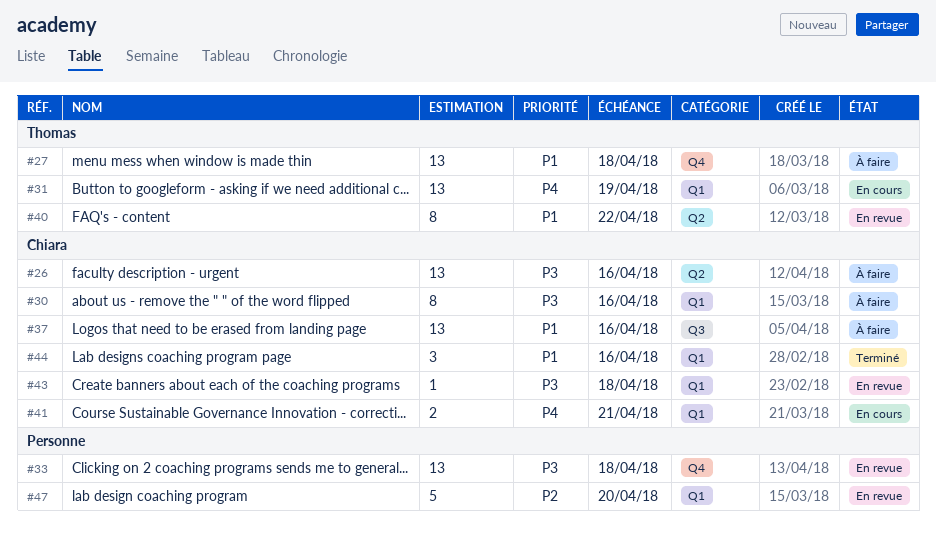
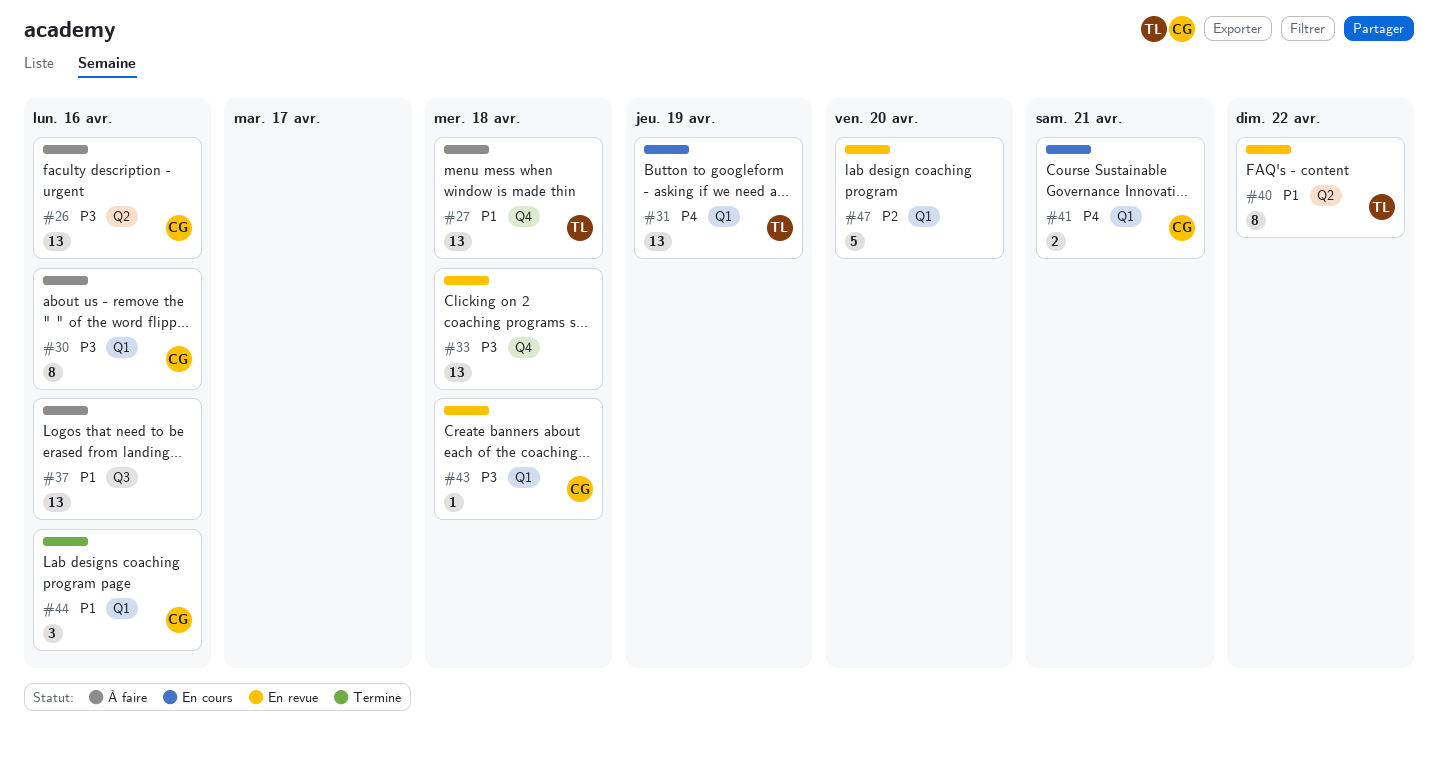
#37, owner: Chiara -> none

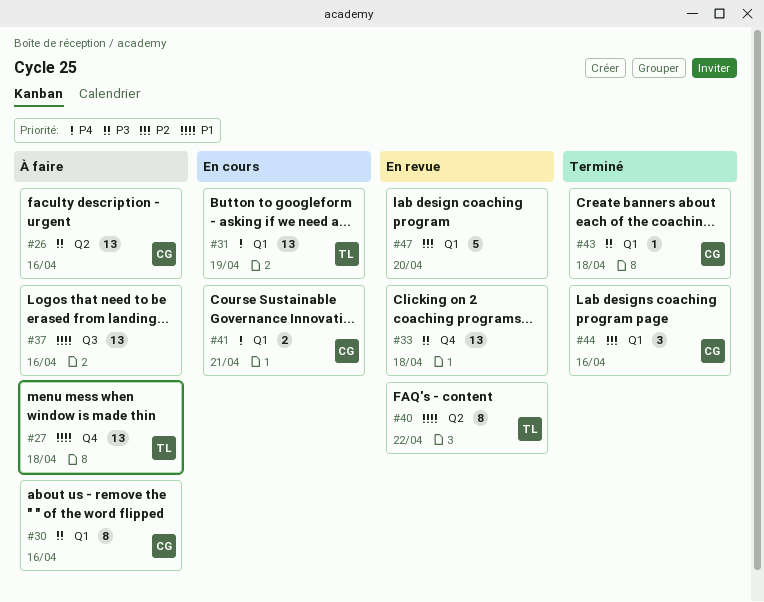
#43, status: En revue -> Terminé
#44, priority: P1 -> P2

